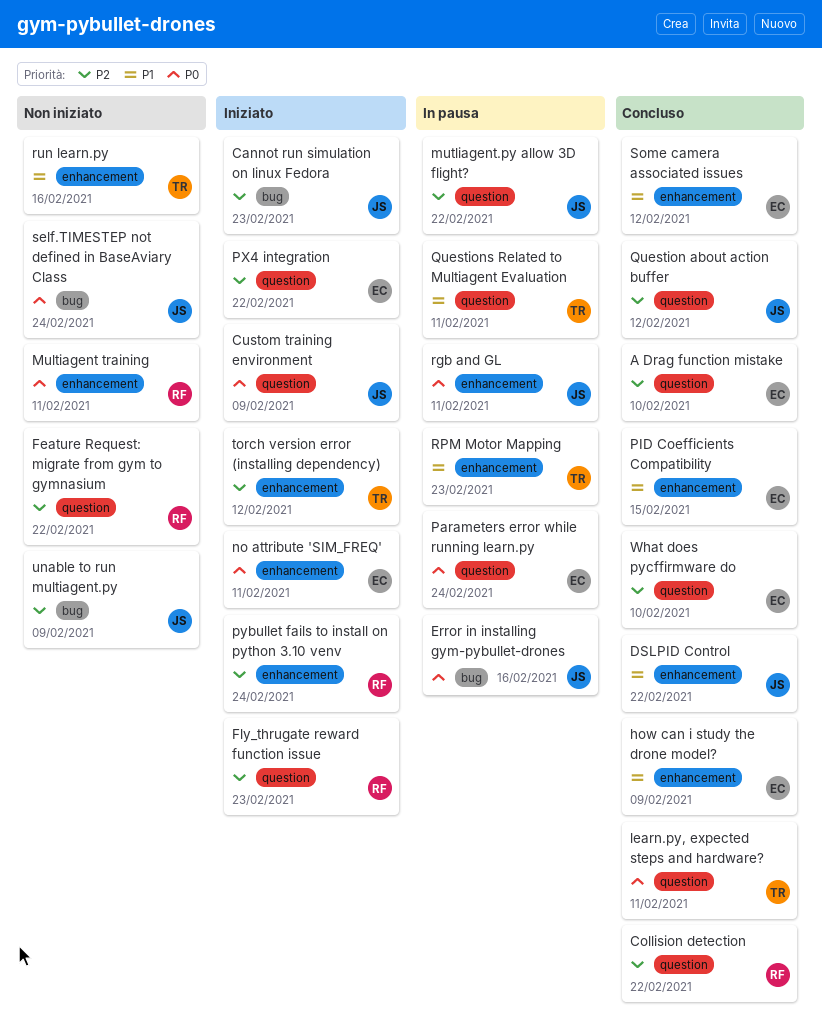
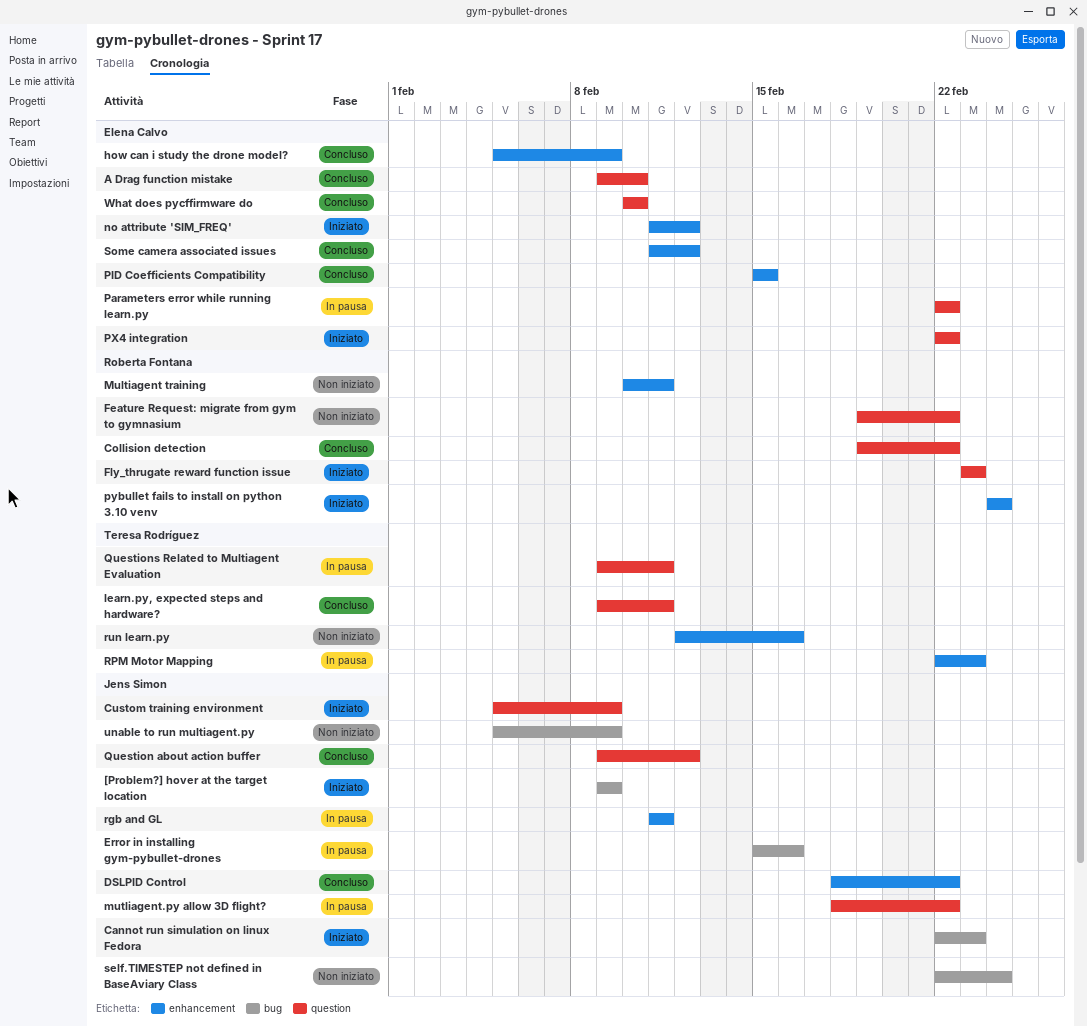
[Problem?] hover at the target location: none -> present
no attribute 'SIM_FREQ', due: Feb 11 -> Feb 12
Parameters error while running learn.py, due: Feb 24 -> Feb 22
torch version error (installing dependency): present -> none

